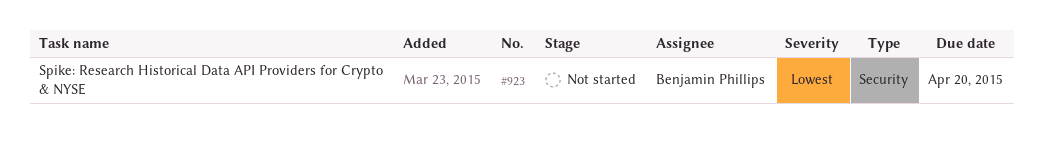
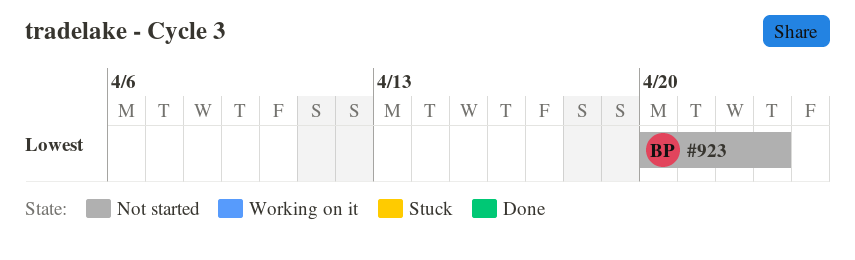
#923, due: Apr 20 -> Apr 23

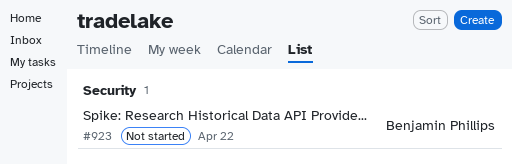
#923, due: Apr 23 -> Apr 22

